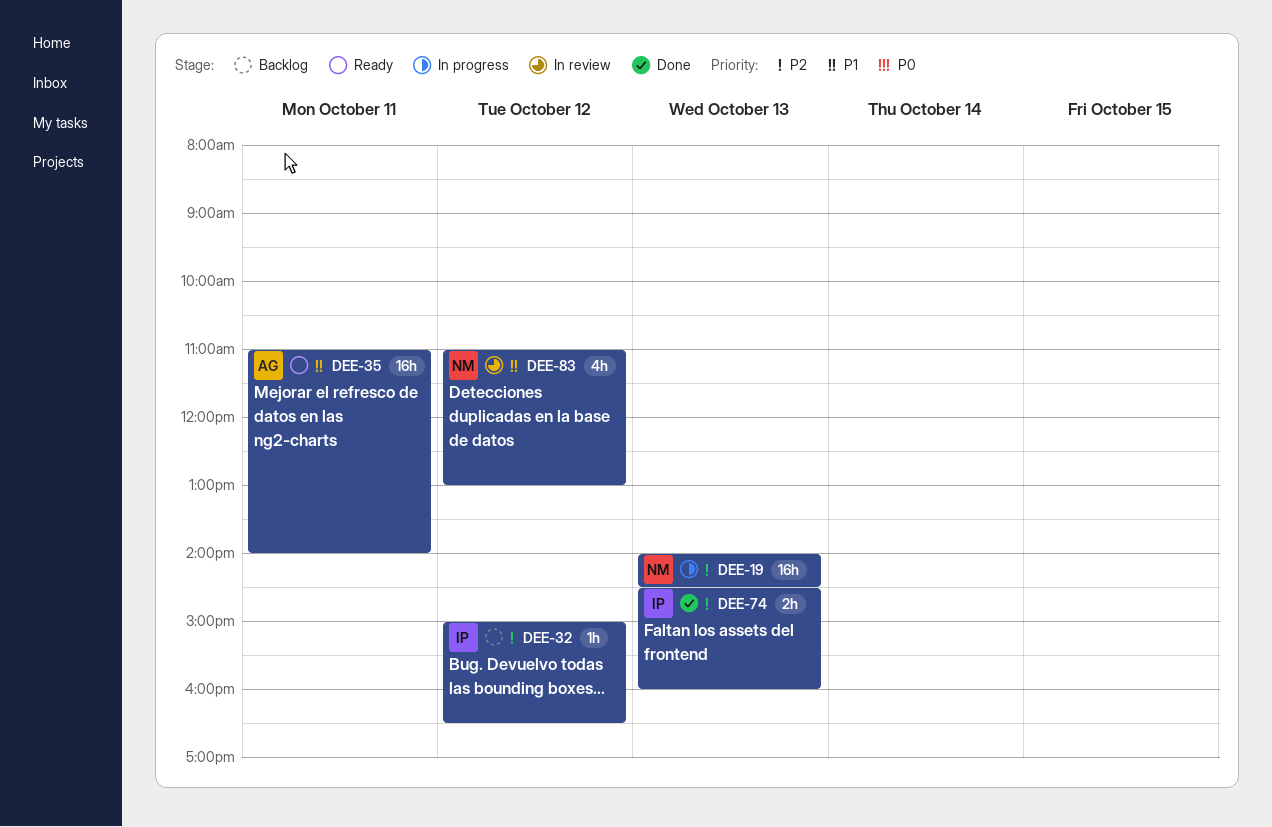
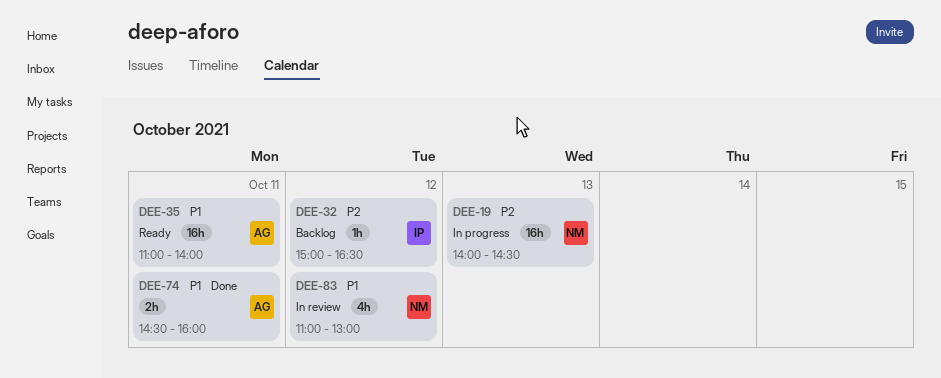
DEE-74, owner: IP -> AG
DEE-74, priority: P2 -> P1
DEE-74, day: Oct 13 -> Oct 11

